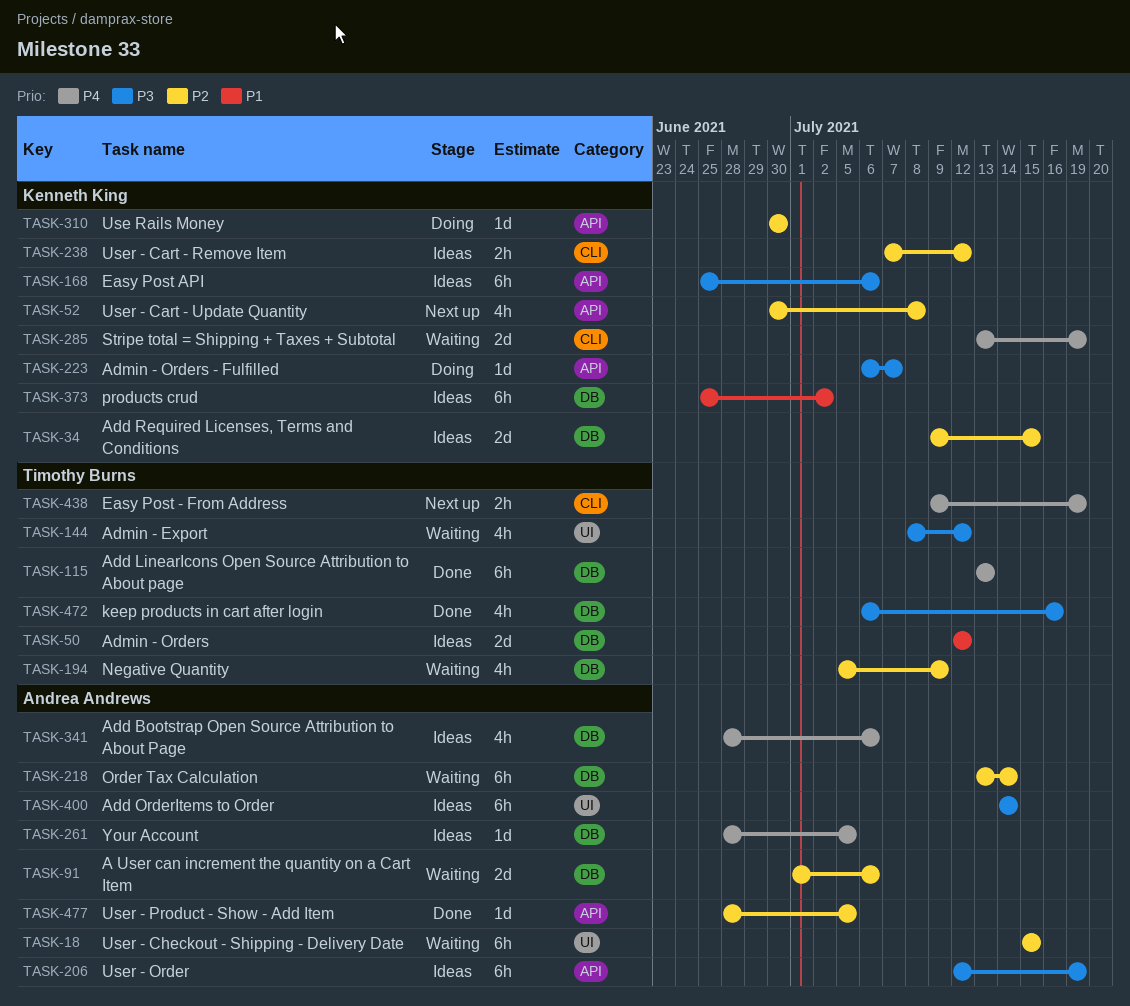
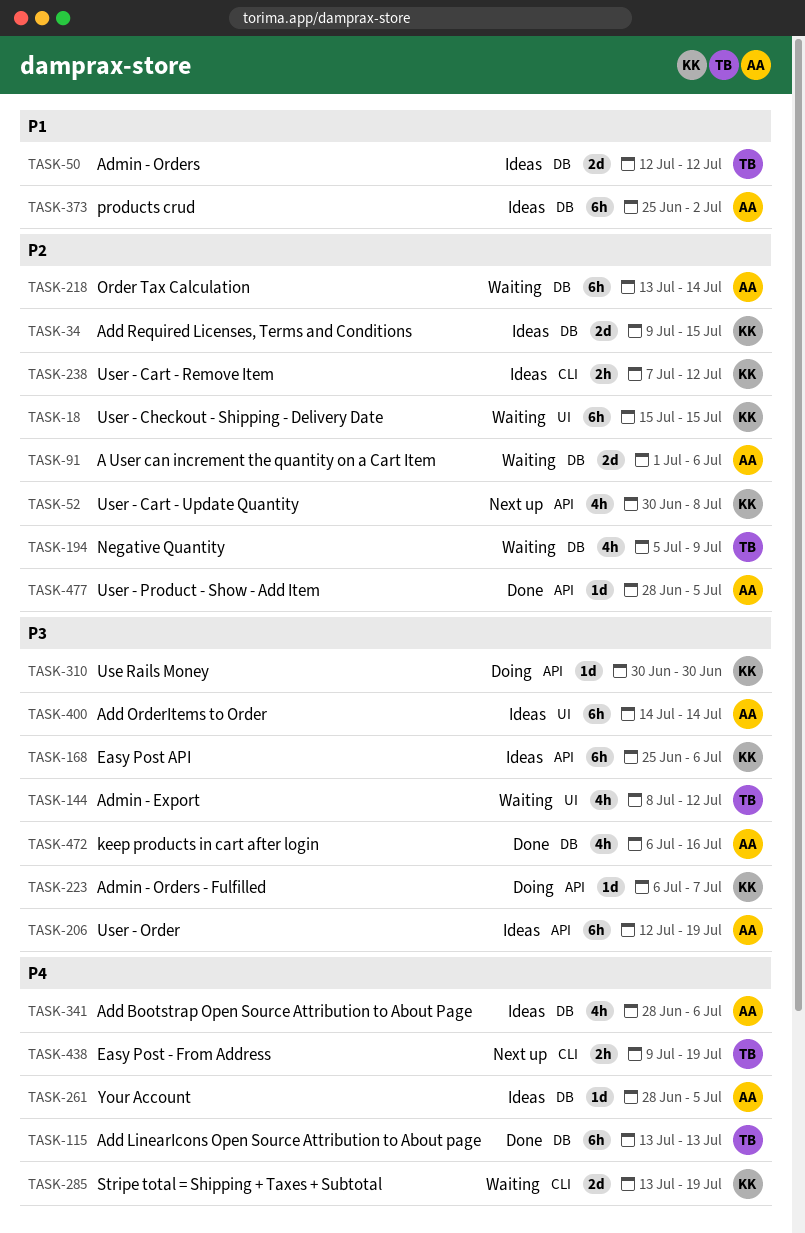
TASK-18, owner: Andrea Andrews -> Kenneth King
TASK-310, priority: P2 -> P3
TASK-373, owner: Kenneth King -> Andrea Andrews
TASK-472, owner: Timothy Burns -> Andrea Andrews

